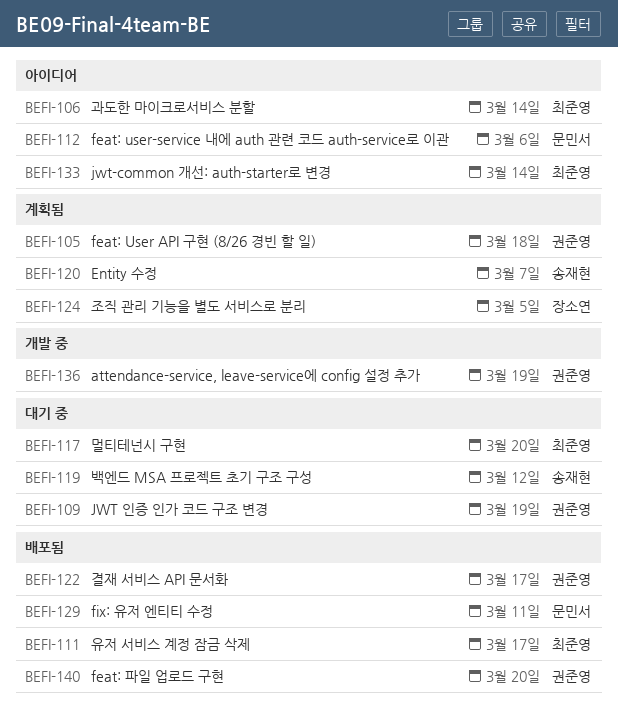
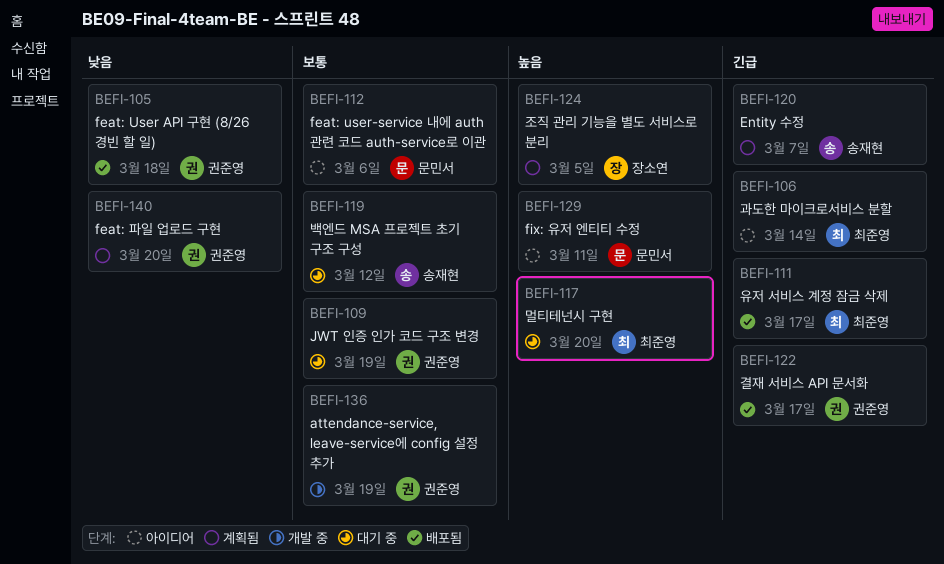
BEFI-105, status: 계획됨 -> 배포됨
BEFI-129, status: 배포됨 -> 아이디어
BEFI-133: present -> none
BEFI-140, status: 배포됨 -> 계획됨

